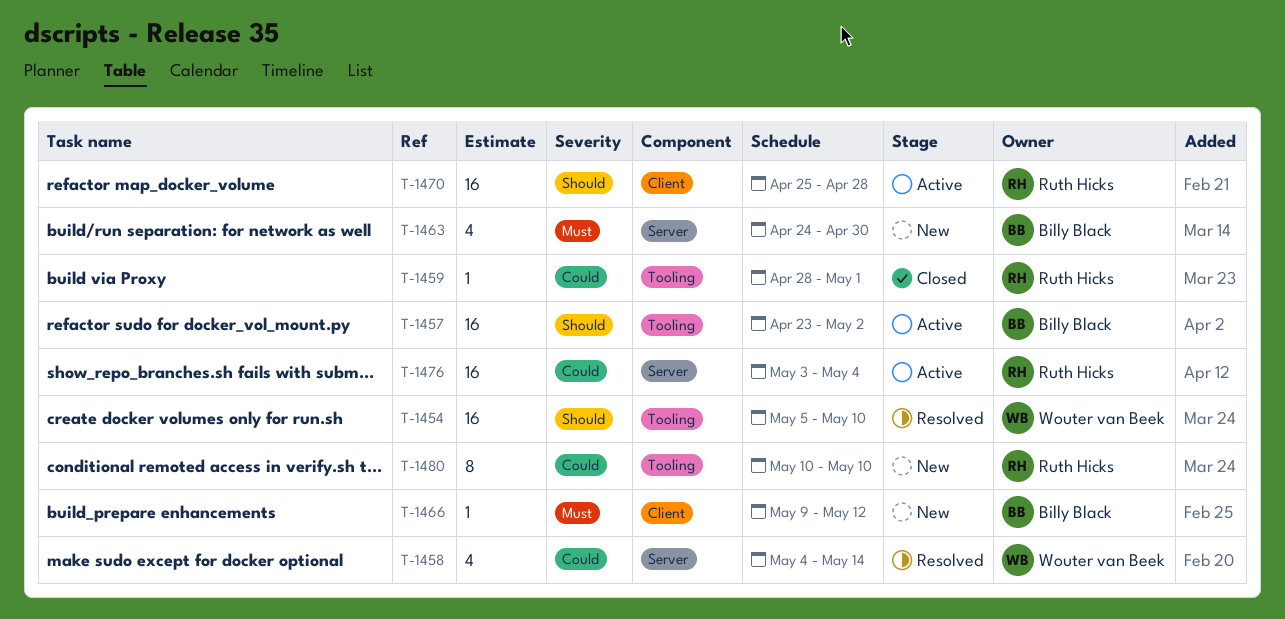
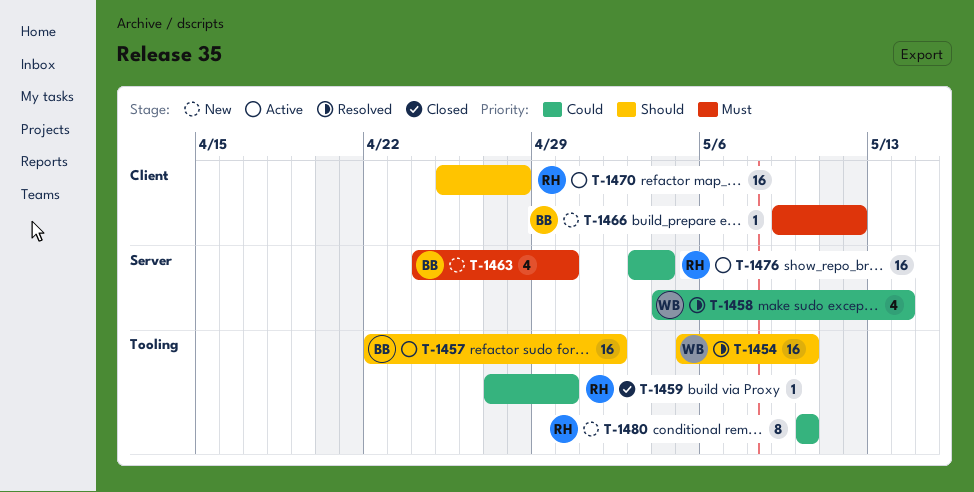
T-1457, start: Apr 23 -> Apr 22
T-1459, start: Apr 28 -> Apr 27
T-1459, due: May 1 -> Apr 30

